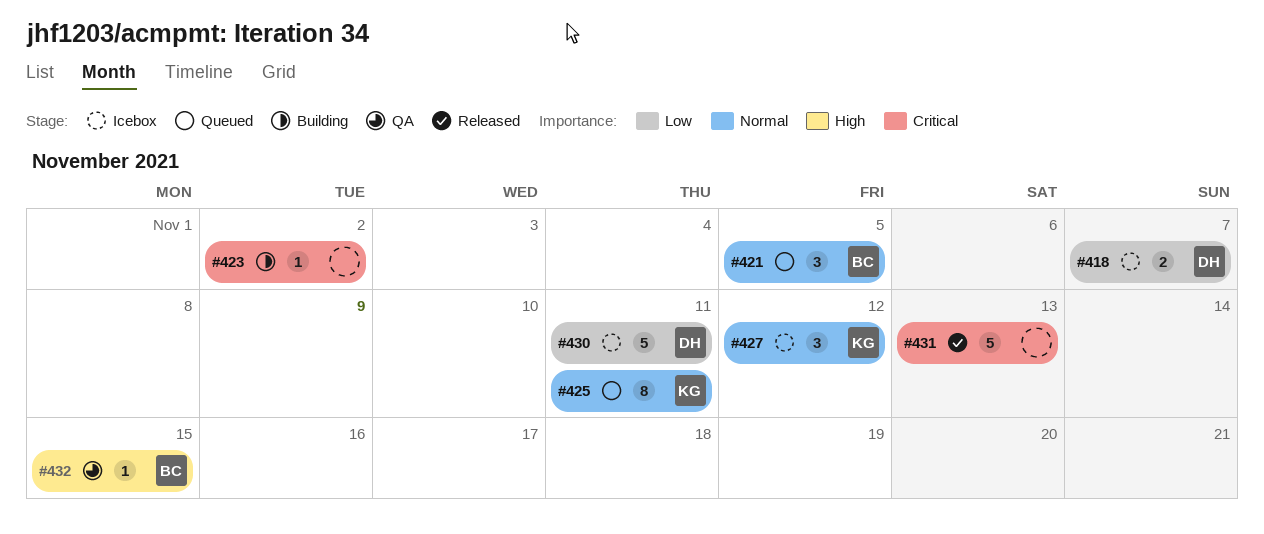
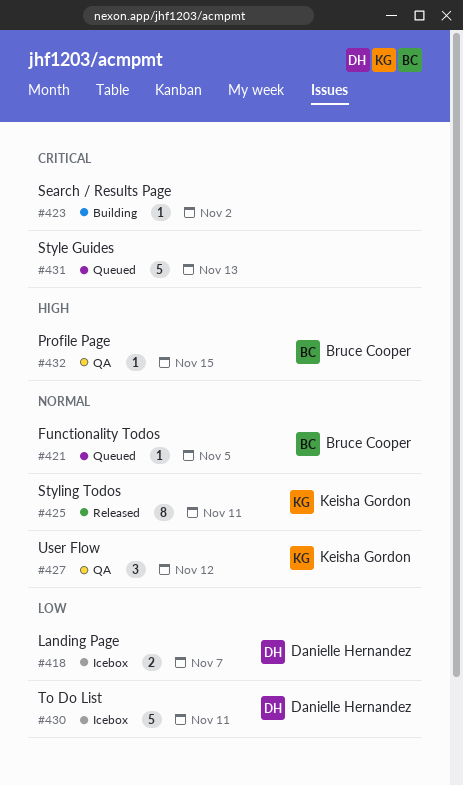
#421, estimate: 3 -> 1
#425, status: Queued -> Released
#427, status: Icebox -> QA
#431, status: Released -> Queued

